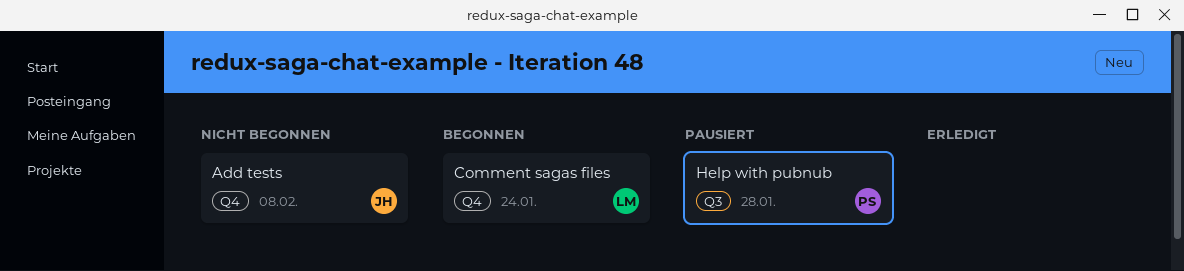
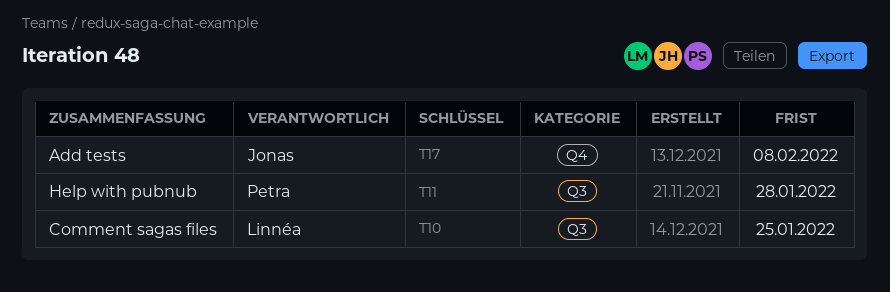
Comment sagas files, label: Q4 -> Q3
Comment sagas files, due: Jan 24 -> Jan 25

